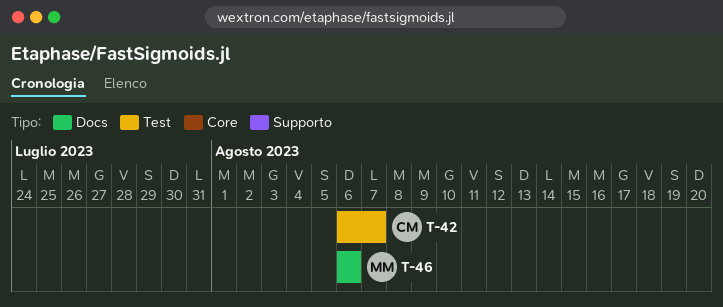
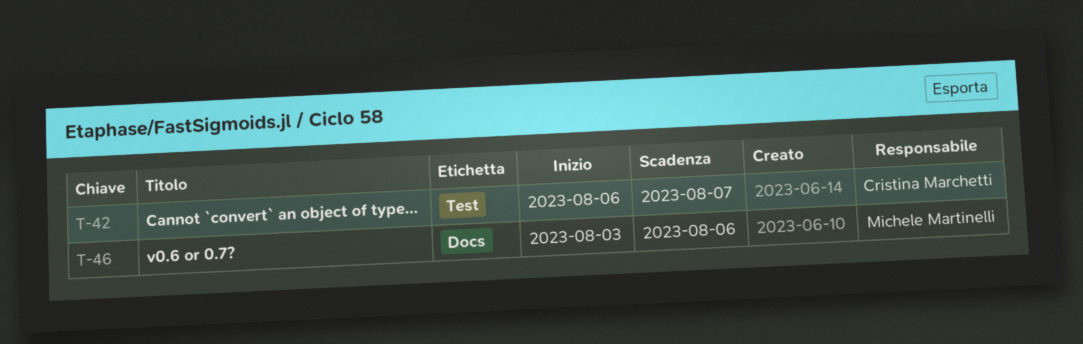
T-46, start: Aug 6 -> Aug 3

